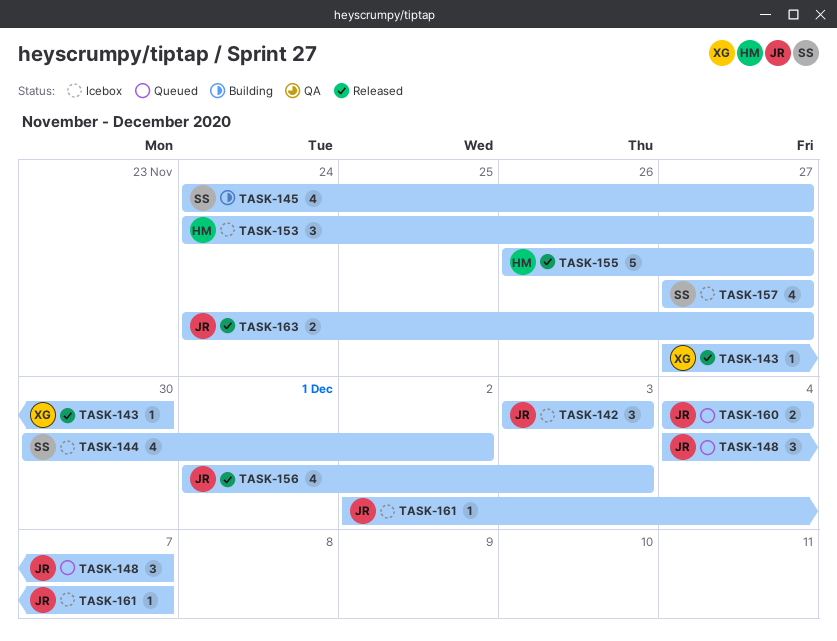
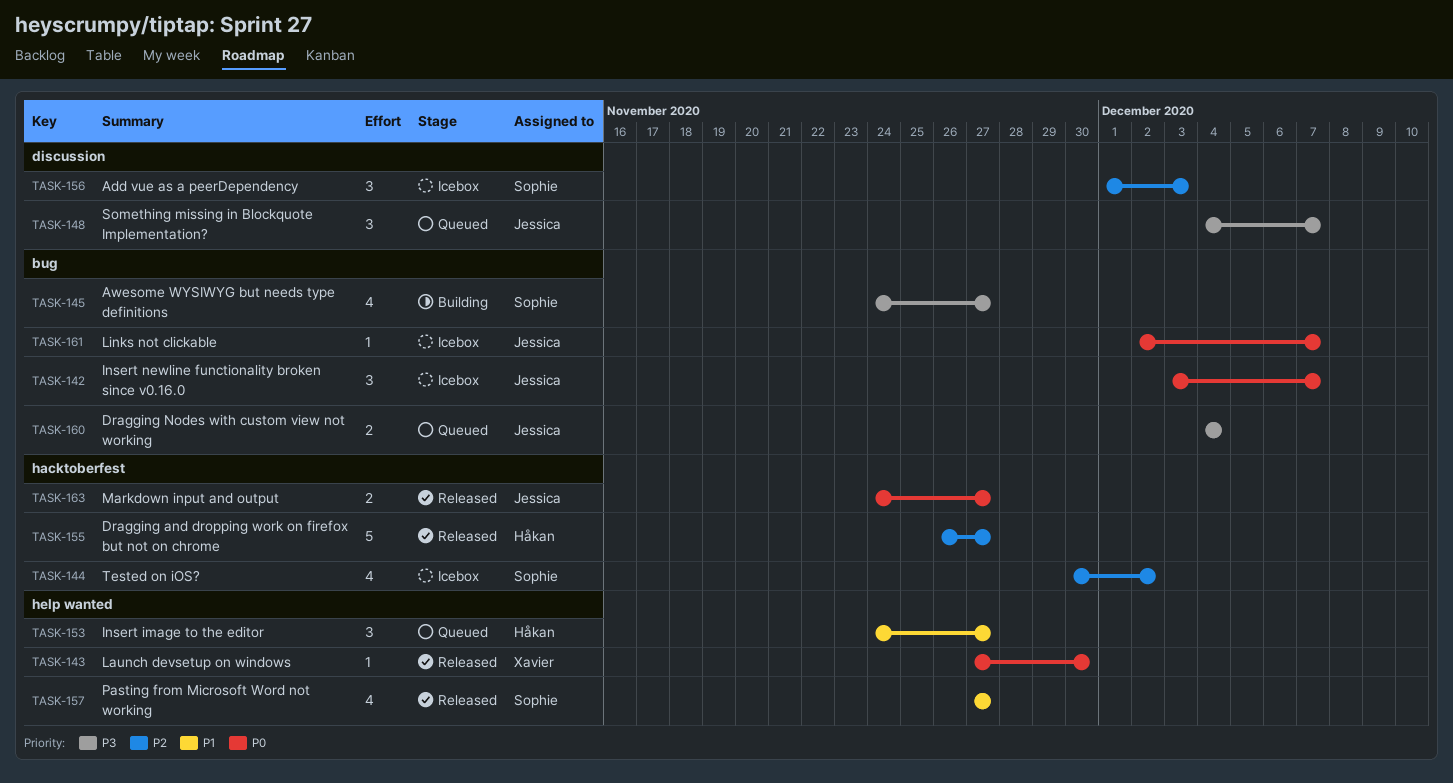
TASK-142, due: Dec 3 -> Dec 7
TASK-153, status: Icebox -> Queued
TASK-156, status: Released -> Icebox
TASK-156, owner: Jessica -> Sophie
TASK-156, estimate: 4 -> 3
TASK-157, status: Icebox -> Released

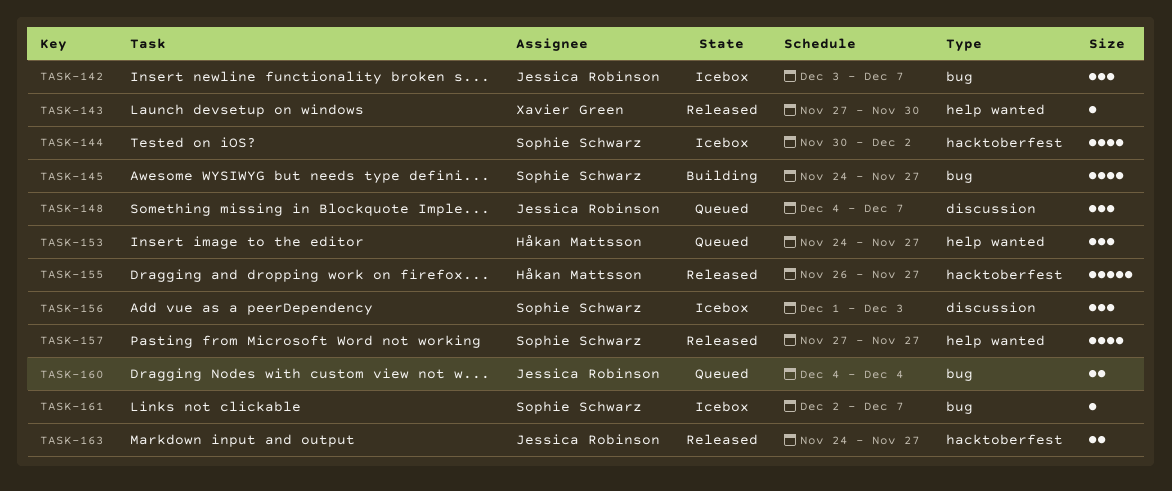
TASK-161, owner: Jessica Robinson -> Sophie Schwarz

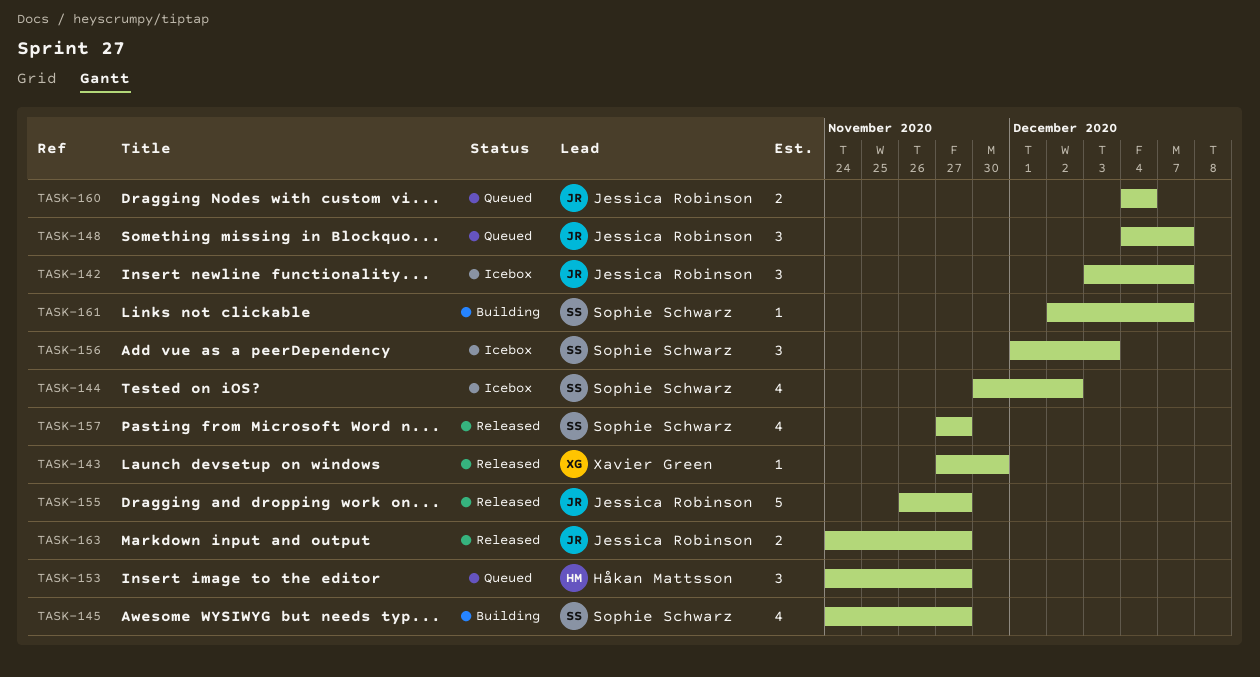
TASK-155, owner: Håkan Mattsson -> Jessica Robinson
TASK-161, status: Icebox -> Building

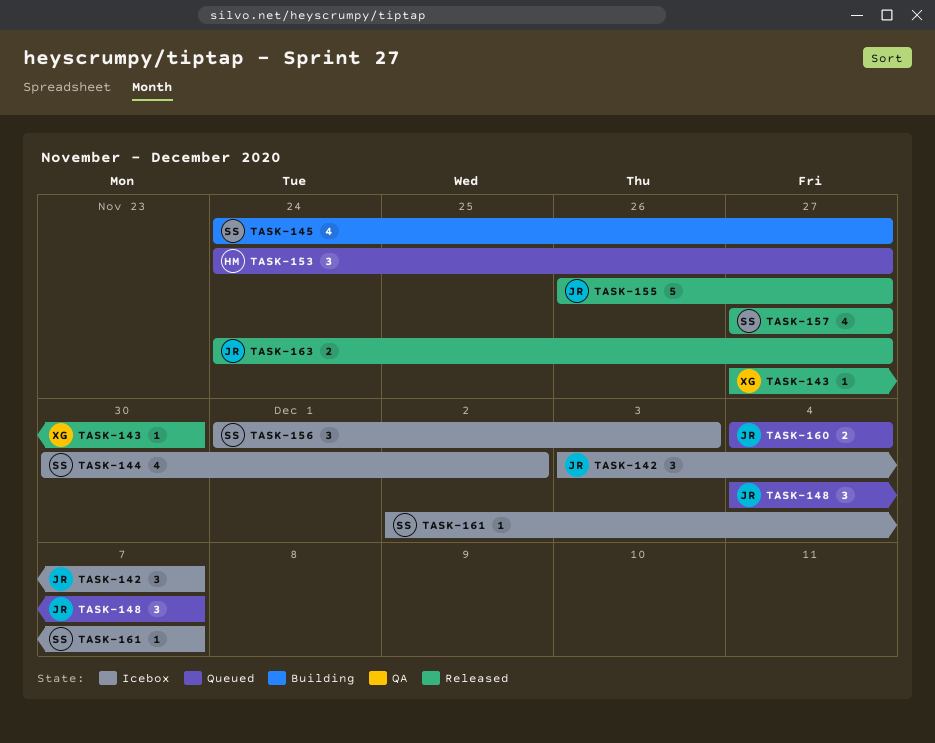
TASK-161, status: Building -> Icebox

